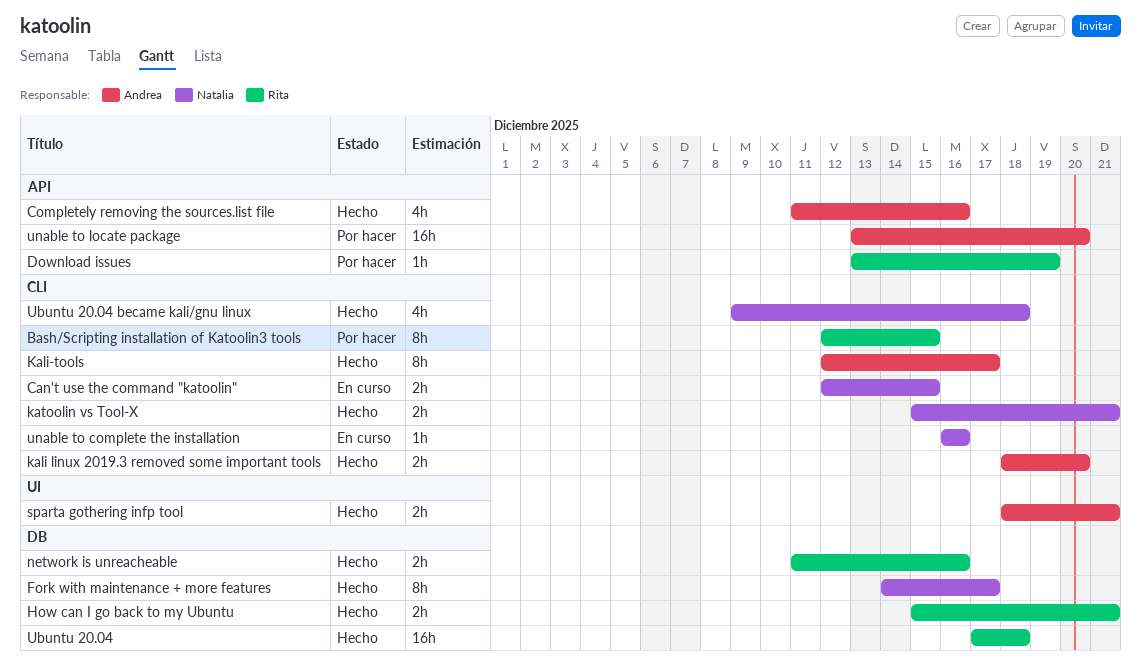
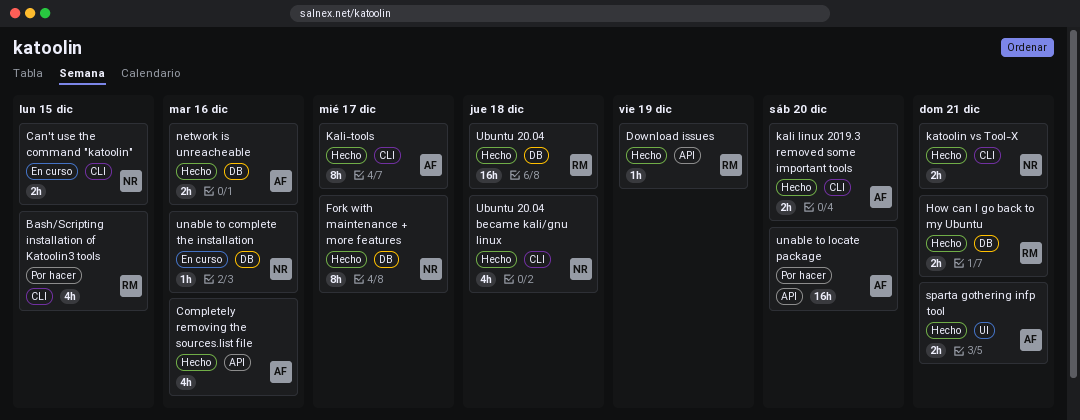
Bash/Scripting installation of Katoolin3 tools, estimate: 8h -> 4h
Download issues, status: Por hacer -> Hecho
network is unreacheable, owner: Rita -> Andrea
unable to complete the installation, label: CLI -> DB

